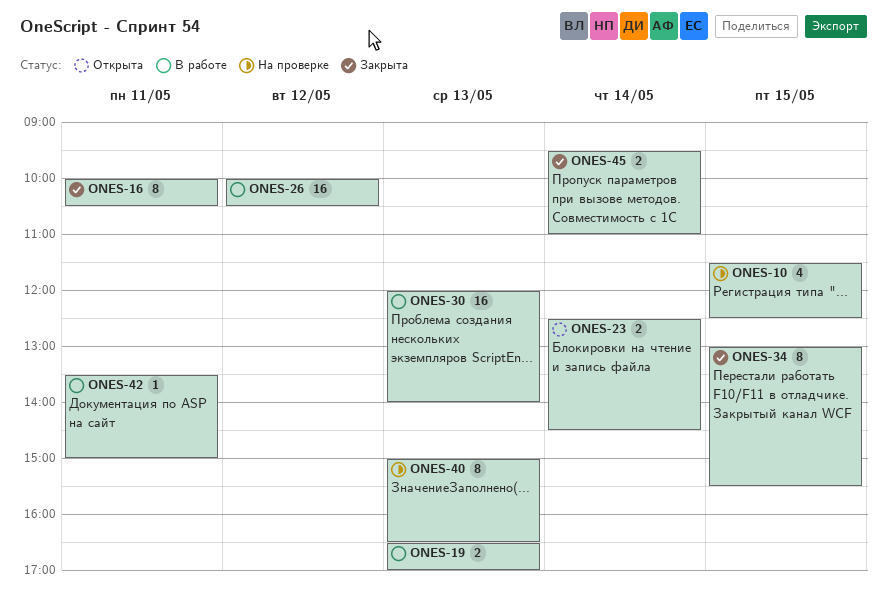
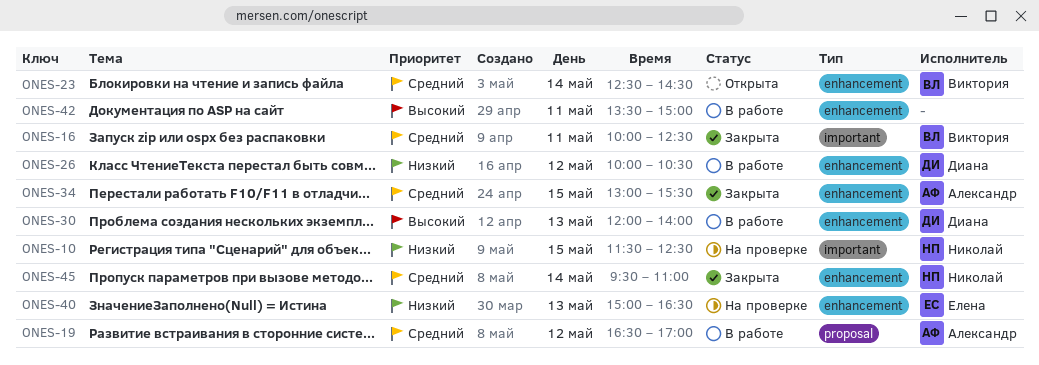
ONES-16, ends: 10:30 -> 12:30
ONES-19, day: May 13 -> May 12

